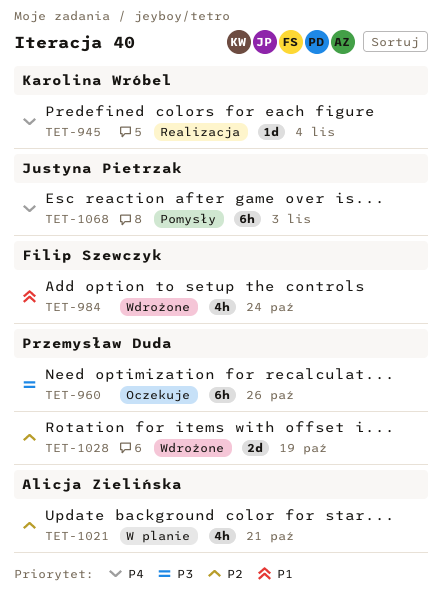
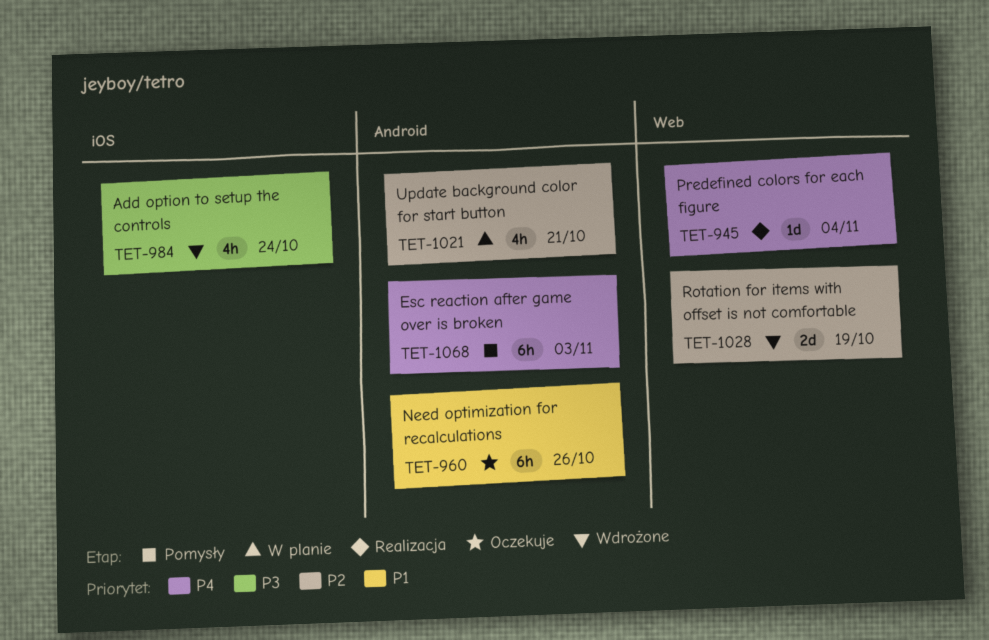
TET-960, priority: P3 -> P1
TET-984, priority: P1 -> P3

